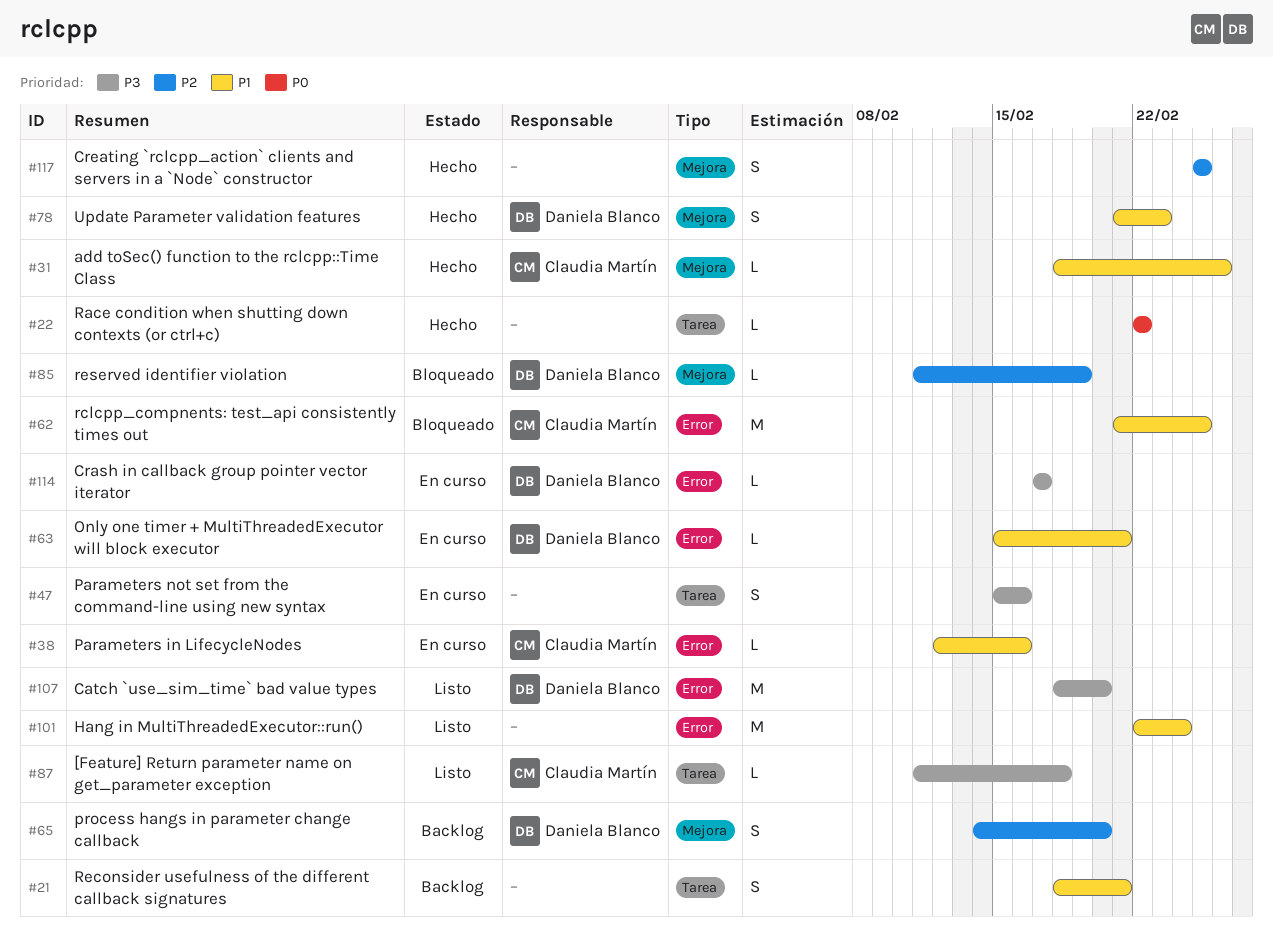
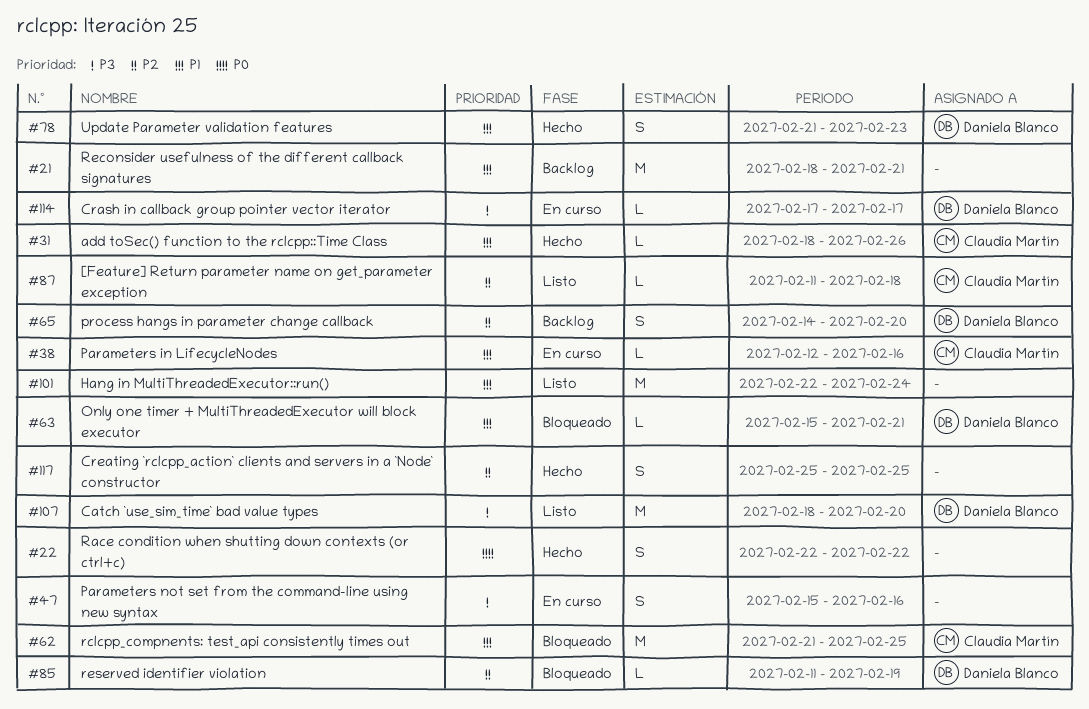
#21, estimate: S -> M
#22, estimate: L -> S
#63, status: En curso -> Bloqueado
#87, priority: P3 -> P2

